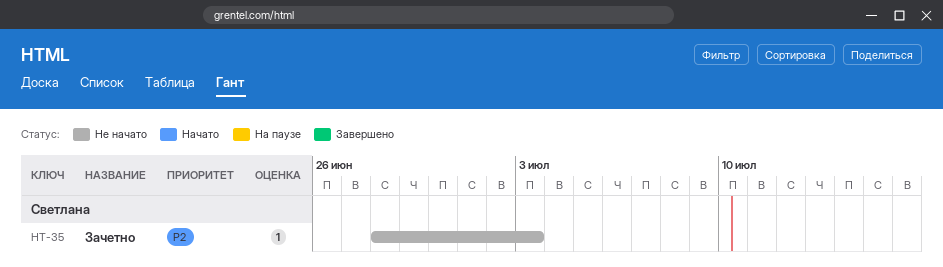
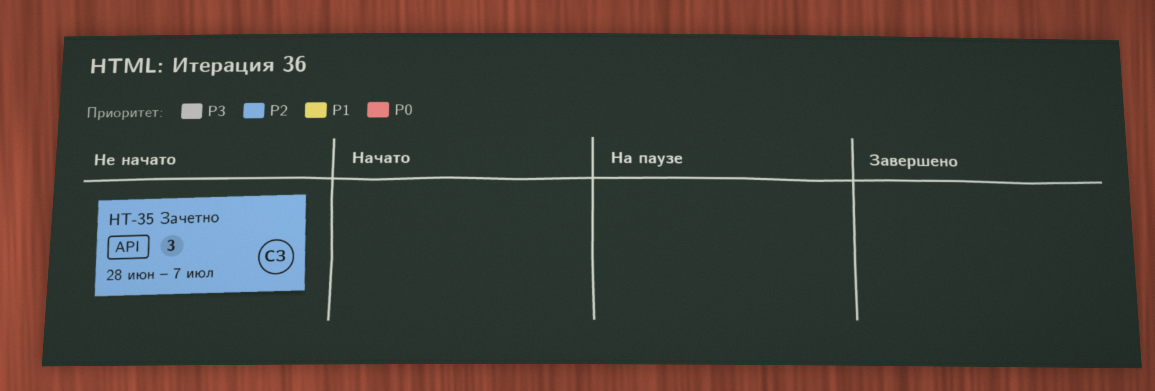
HT-35, estimate: 1 -> 3
HT-35, due: Jul 3 -> Jul 7

